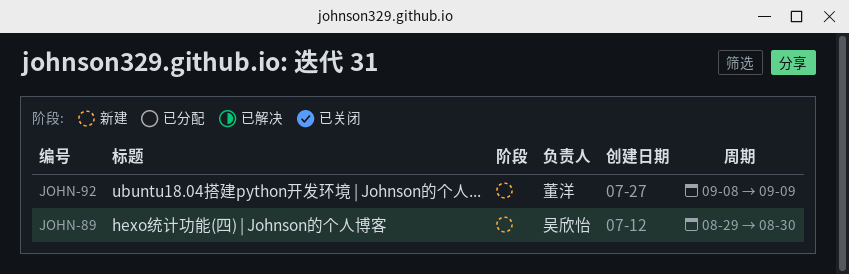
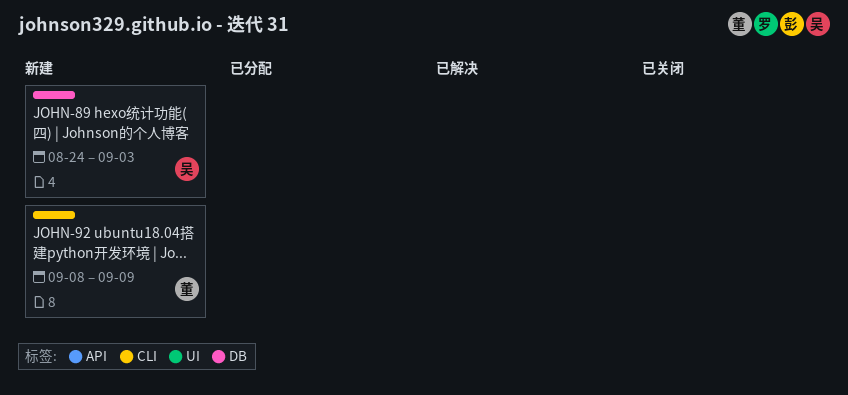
JOHN-89, start: Aug 29 -> Aug 24
JOHN-89, due: Aug 30 -> Sep 3

